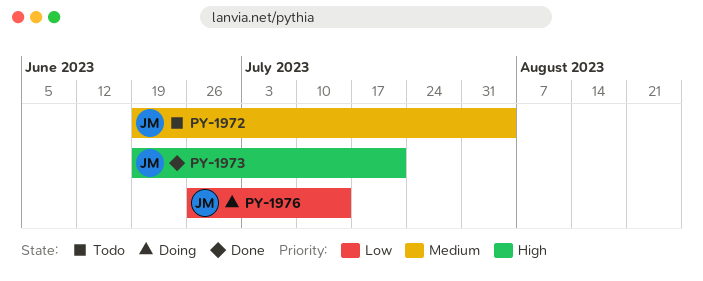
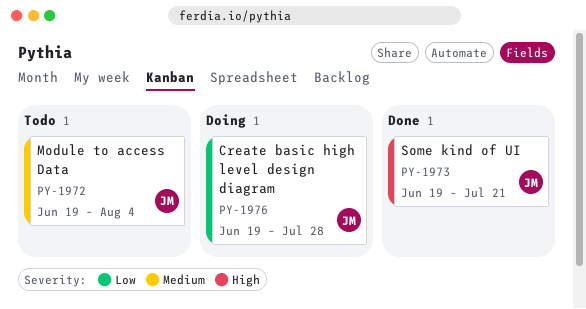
PY-1976, start: Jun 26 -> Jun 19
PY-1976, due: Jul 14 -> Jul 28

